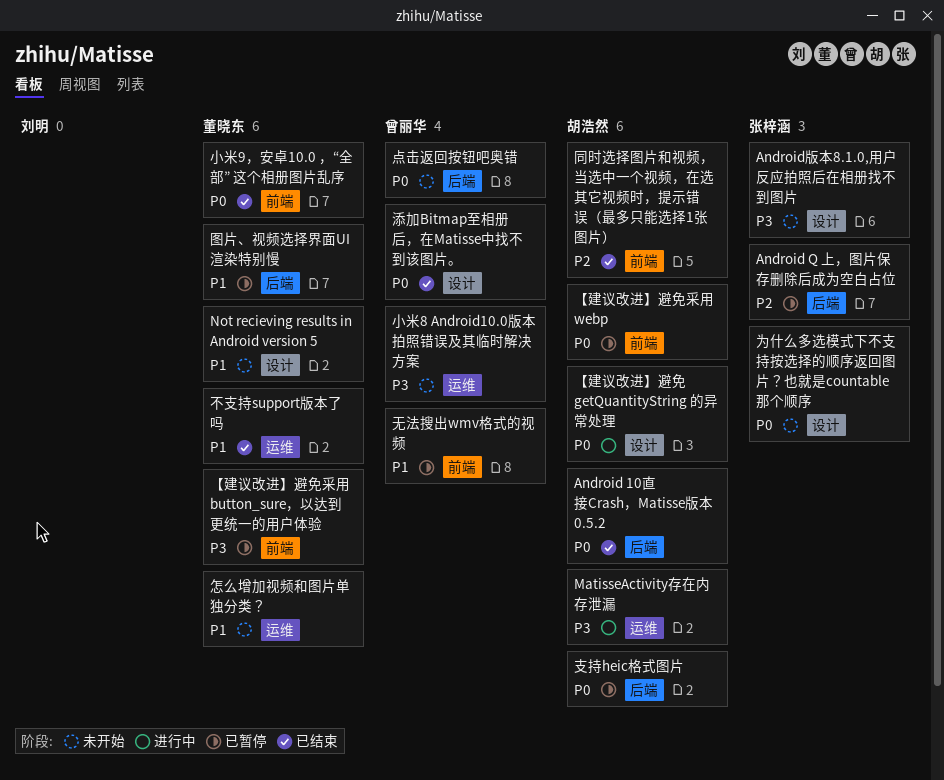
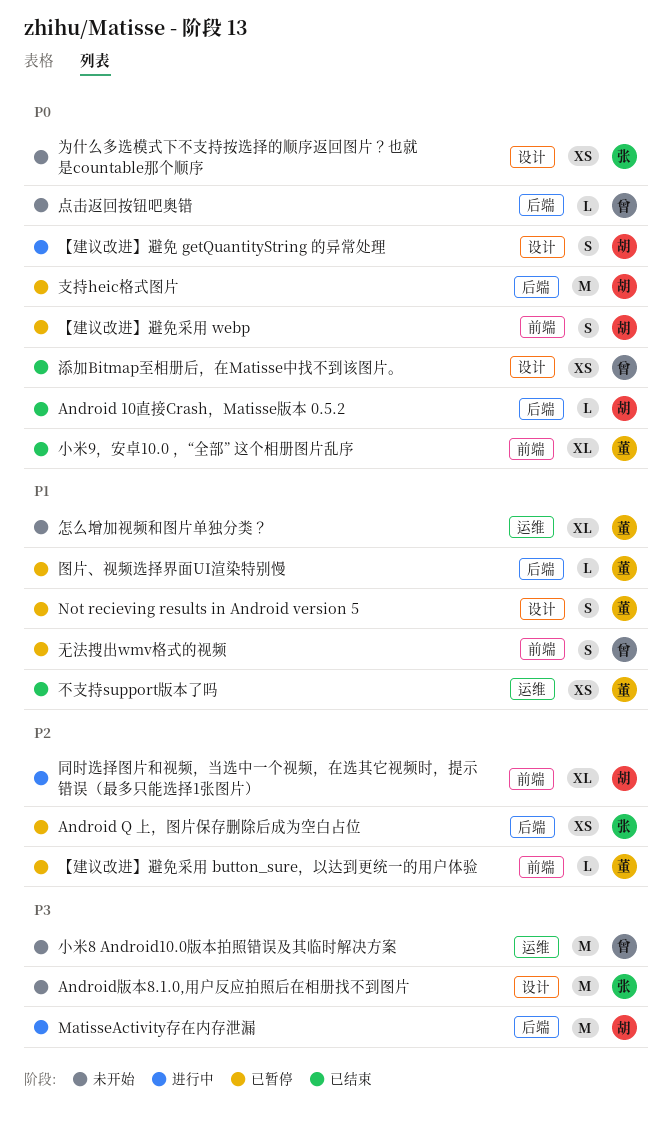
MatisseActivity存在内存泄漏, label: 运维 -> 后端
Not recieving results in Android version 5, status: 未开始 -> 已暂停
【建议改进】避免采用 button_sure，以达到更统一的用户体验, priority: P3 -> P2
同时选择图片和视频，当选中一个视频，在选其它视频时，提示错误（最多只能选择1张图片）, status: 已结束 -> 进行中

